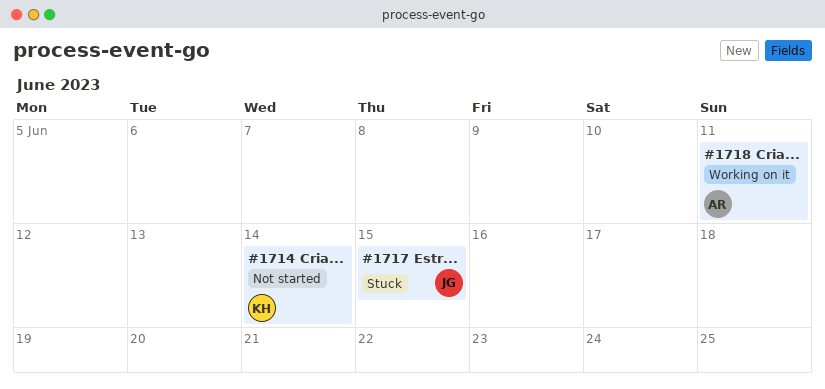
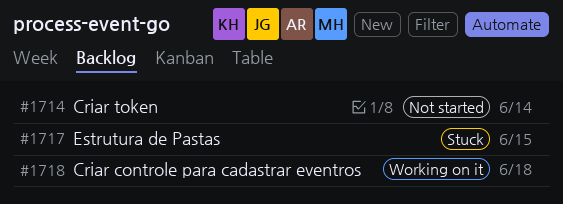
#1718, due: Jun 11 -> Jun 18

